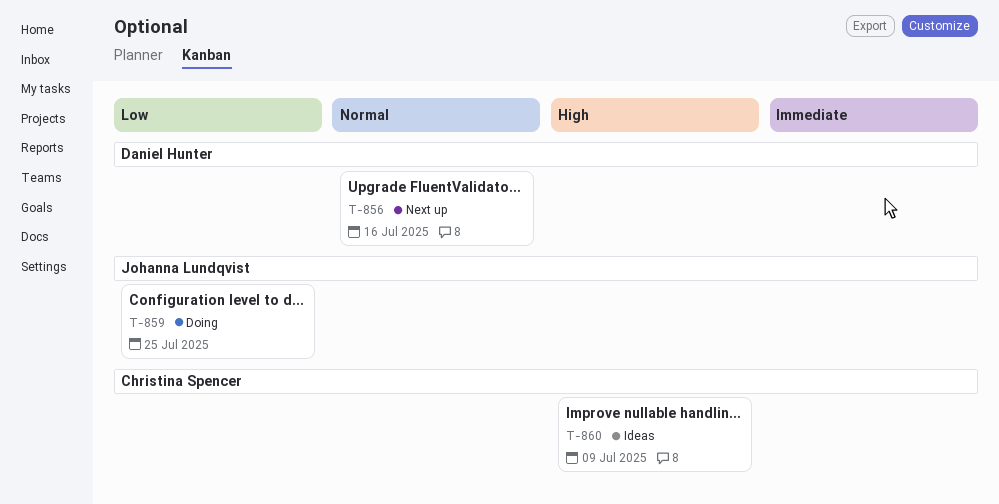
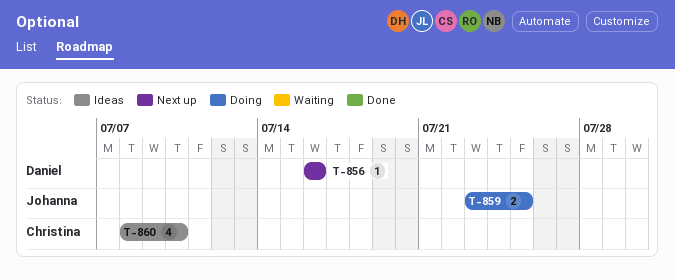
T-860, due: Jul 9 -> Jul 10

